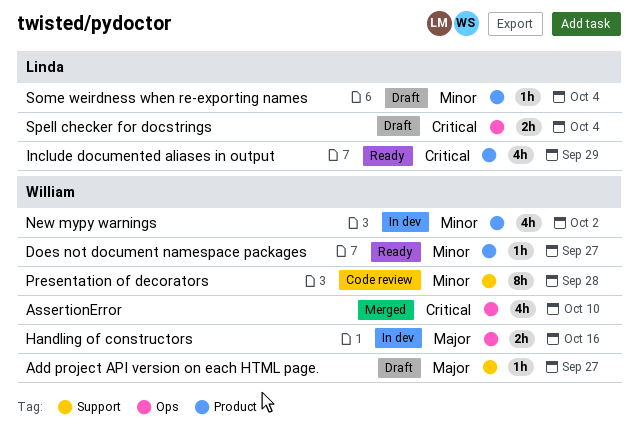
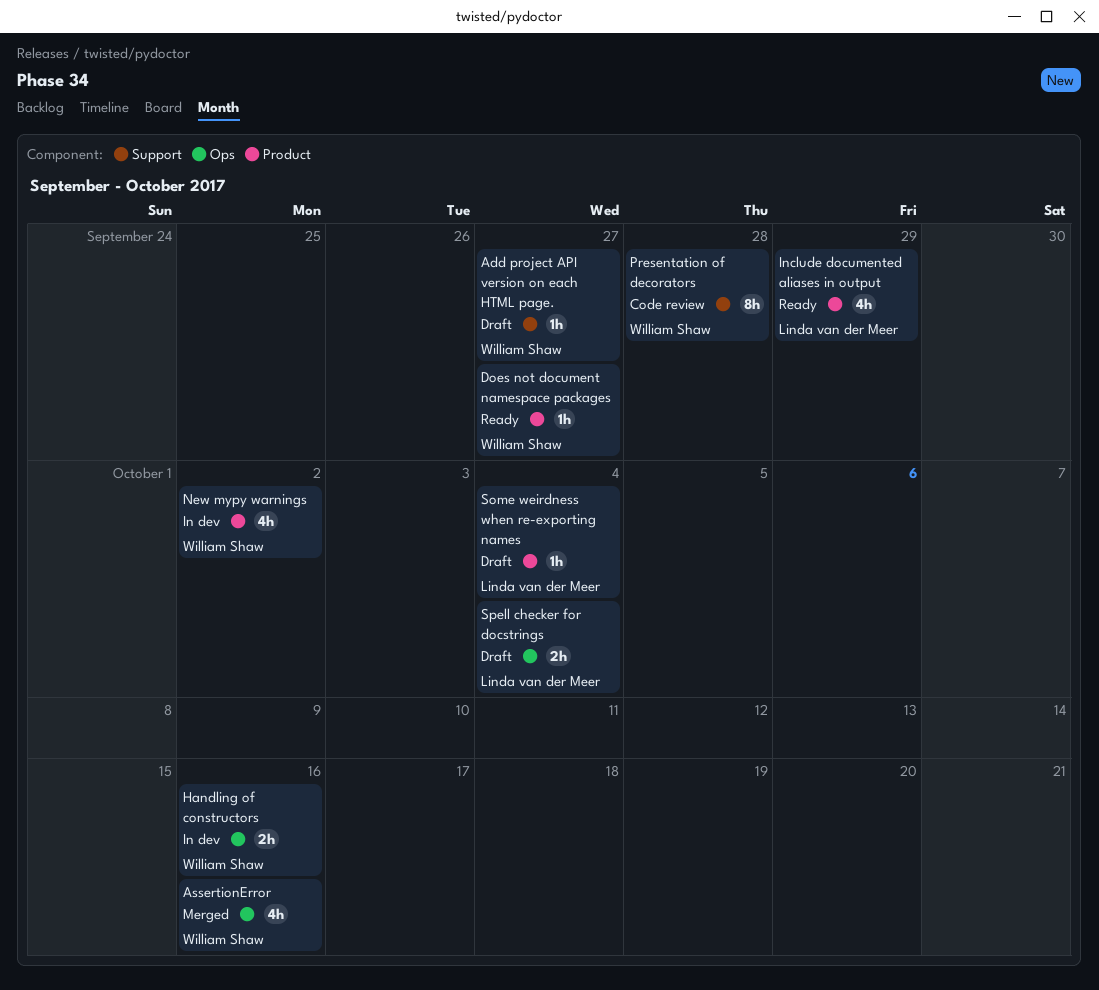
AssertionError, due: Oct 10 -> Oct 16

